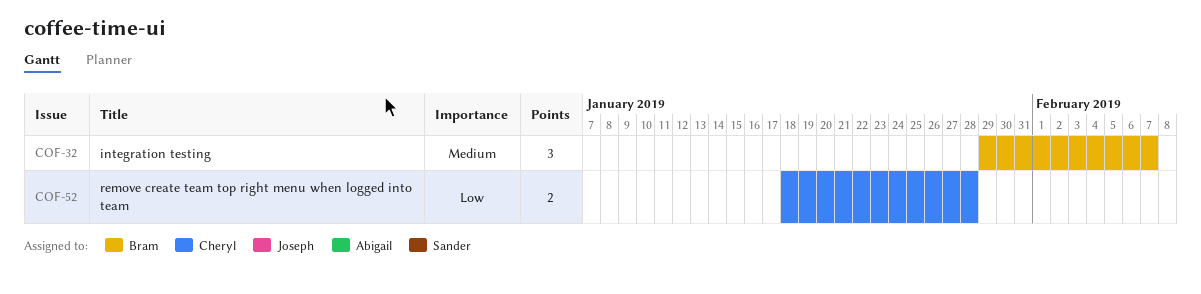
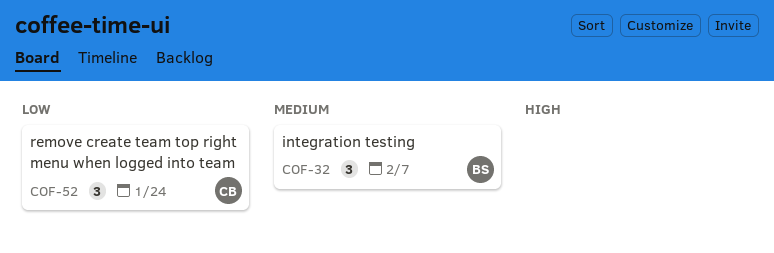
COF-52, estimate: 2 -> 3
COF-52, due: Jan 28 -> Jan 24

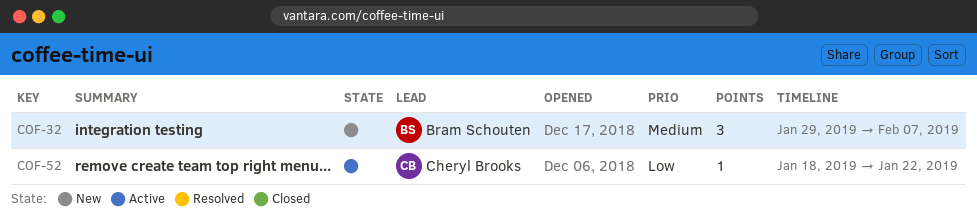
COF-52, estimate: 3 -> 1
COF-52, due: Jan 24 -> Jan 22

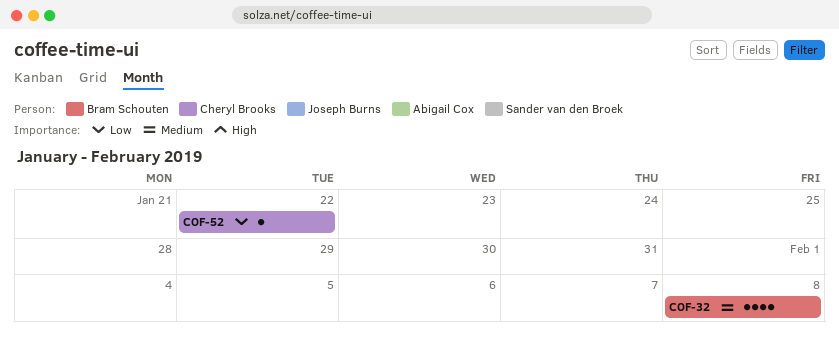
COF-32, estimate: 3 -> 4
COF-32, due: Feb 7 -> Feb 8

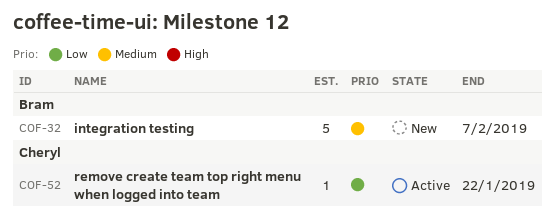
COF-32, estimate: 4 -> 5
COF-32, due: Feb 8 -> Feb 7

